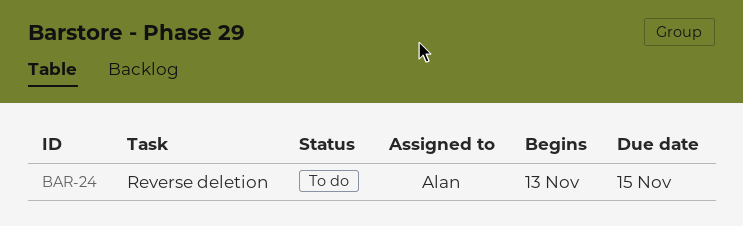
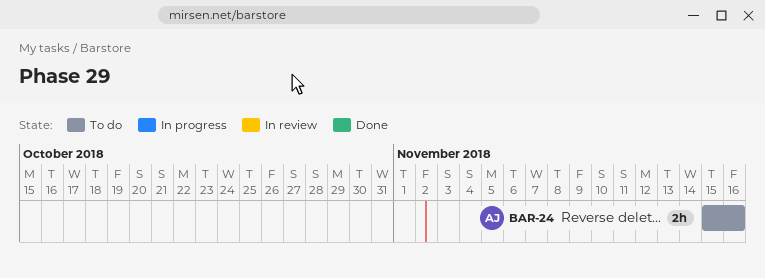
BAR-24, start: Nov 13 -> Nov 15
BAR-24, due: Nov 15 -> Nov 16

